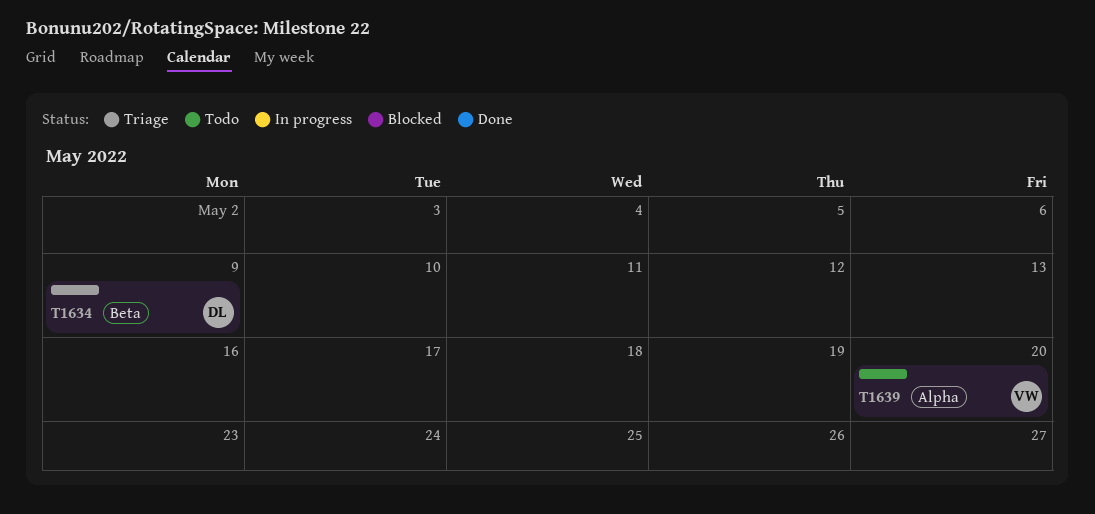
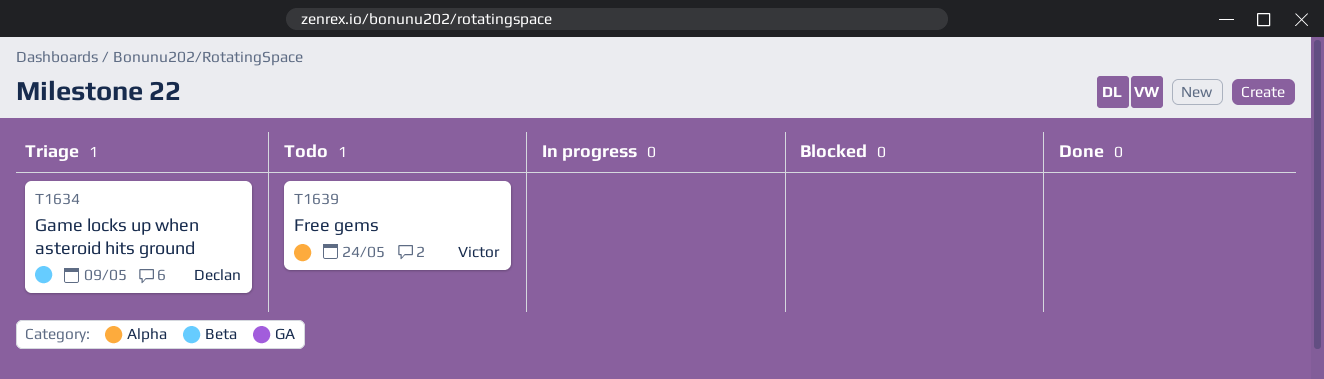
T1639, due: May 20 -> May 24

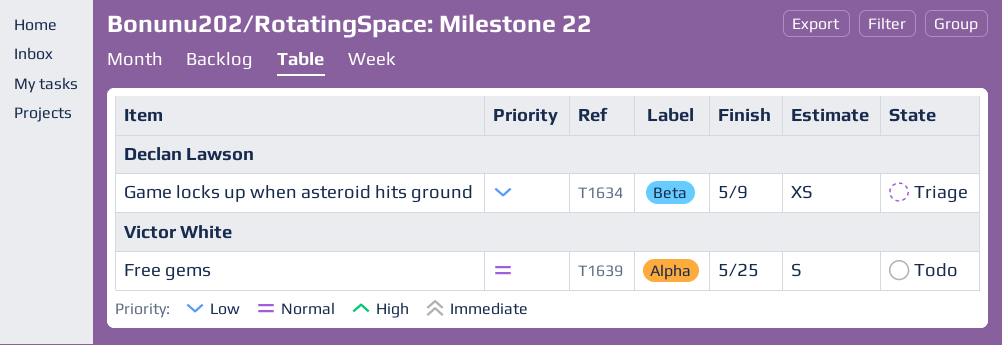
T1639, due: May 24 -> May 25

